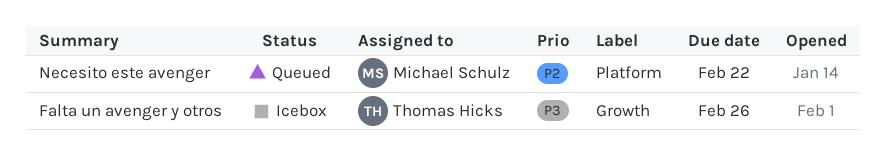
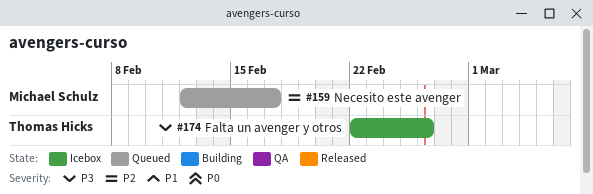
Necesito este avenger, due: Feb 22 -> Feb 17

